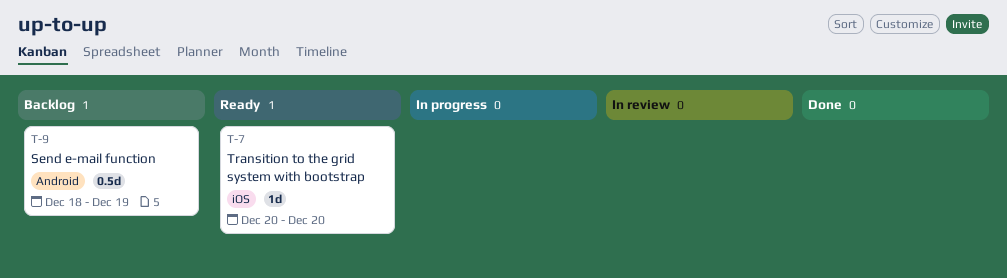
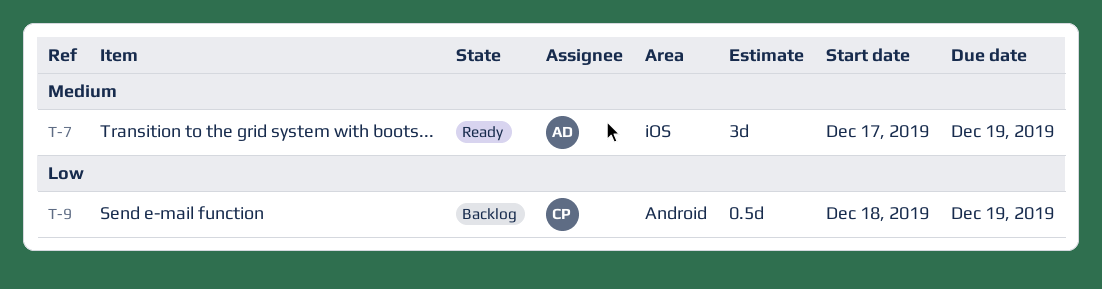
T-7, estimate: 1d -> 3d
T-7, start: Dec 20 -> Dec 17
T-7, due: Dec 20 -> Dec 19

